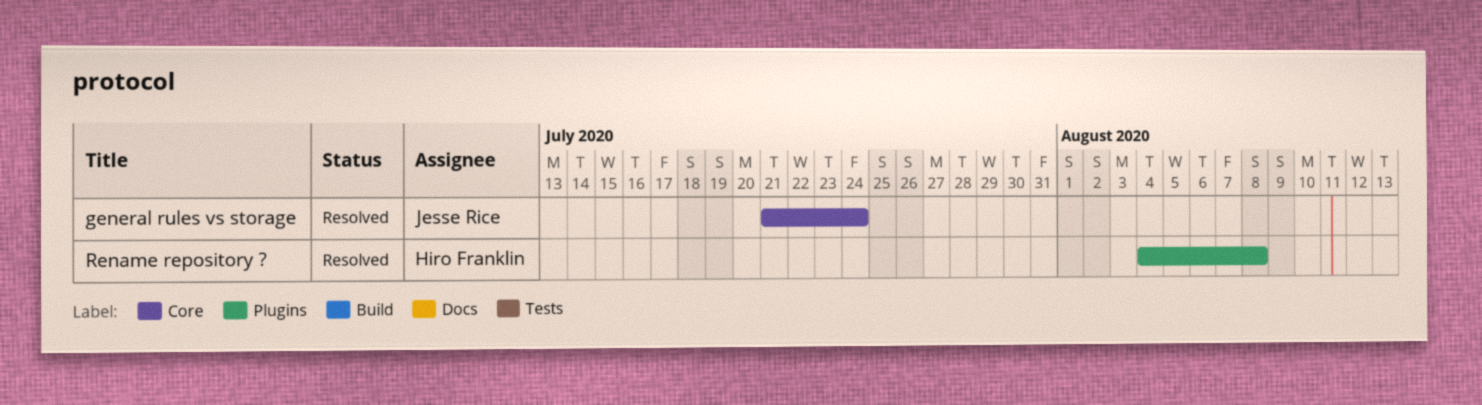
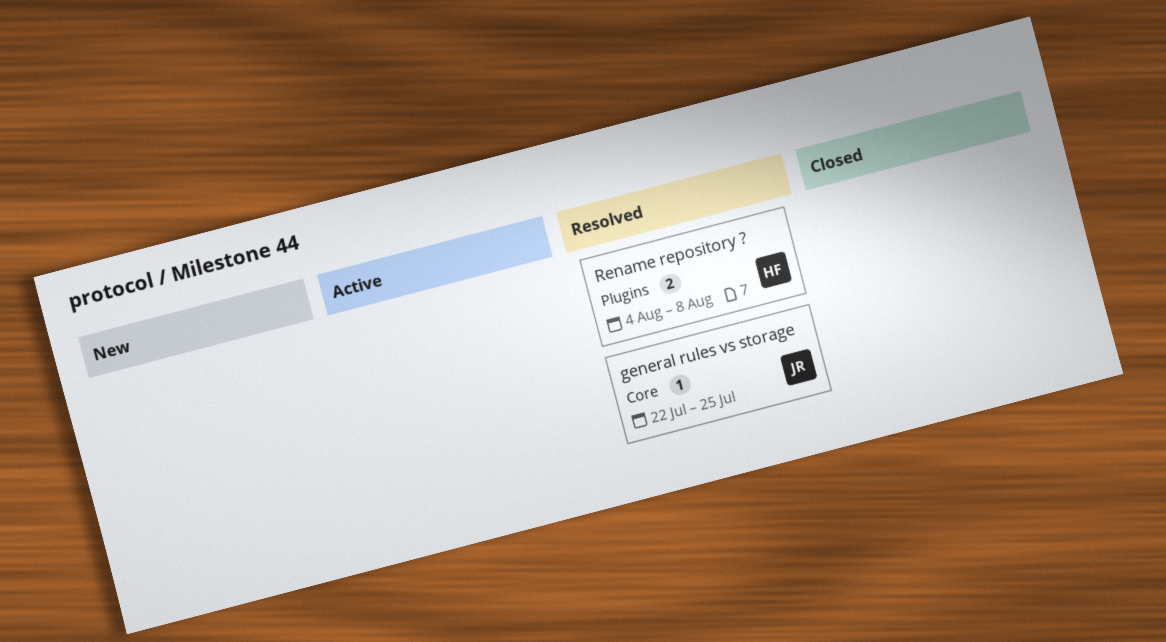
general rules vs storage, start: Jul 21 -> Jul 22
general rules vs storage, due: Jul 24 -> Jul 25

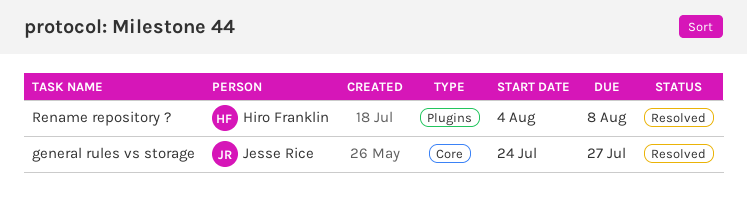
general rules vs storage, start: Jul 22 -> Jul 24
general rules vs storage, due: Jul 25 -> Jul 27

